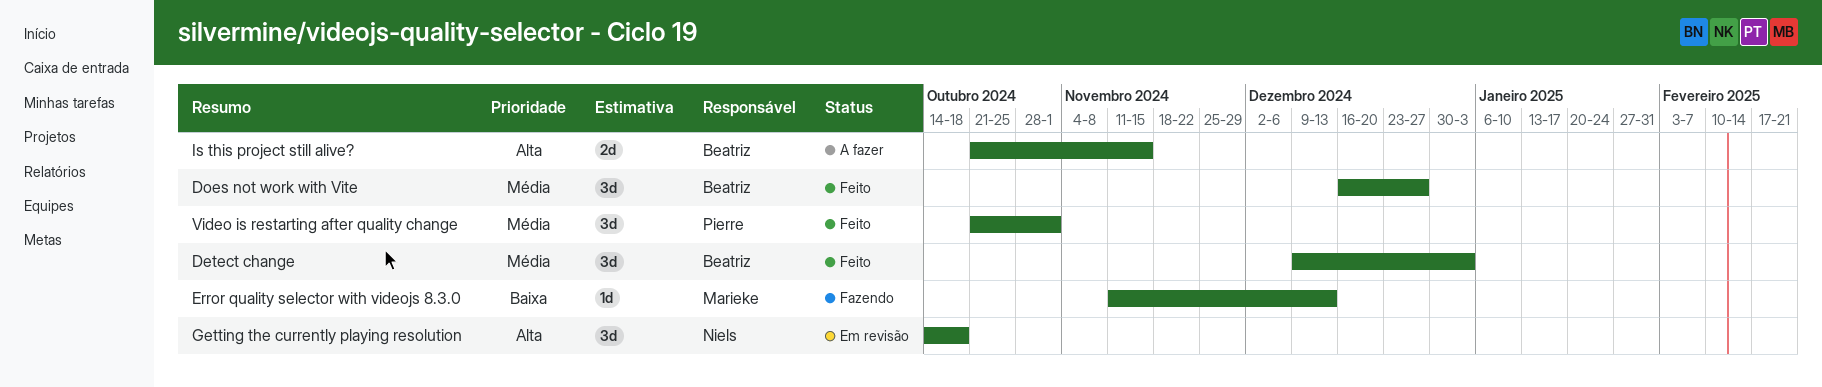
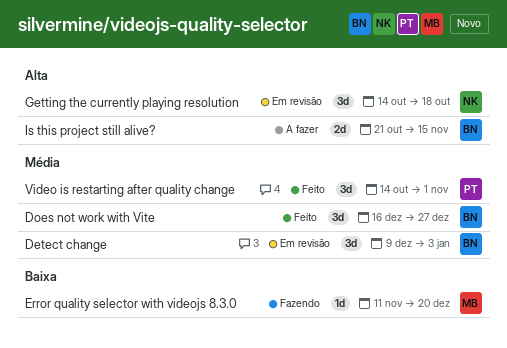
Detect change, status: Feito -> Em revisão
Error quality selector with videojs 8.3.0, due: Dec 13 -> Dec 20
Video is restarting after quality change, start: Oct 21 -> Oct 14

